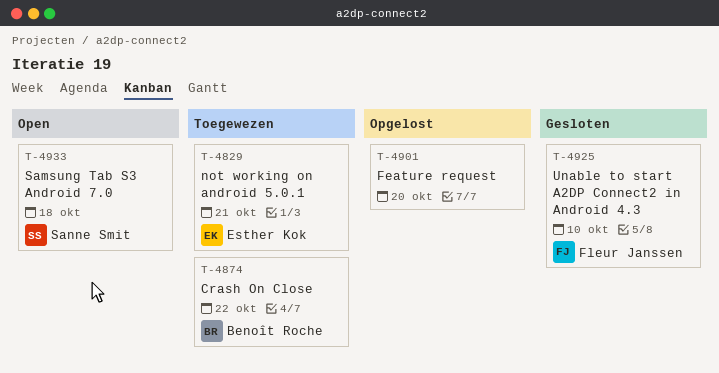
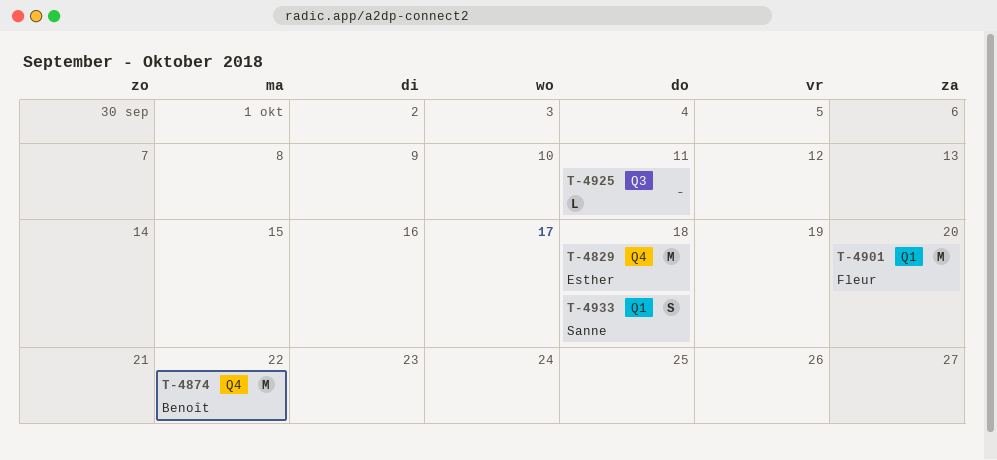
T-4829, due: Oct 21 -> Oct 18
T-4901, owner: none -> Fleur Janssen
T-4925, owner: Fleur Janssen -> none
T-4925, due: Oct 10 -> Oct 11

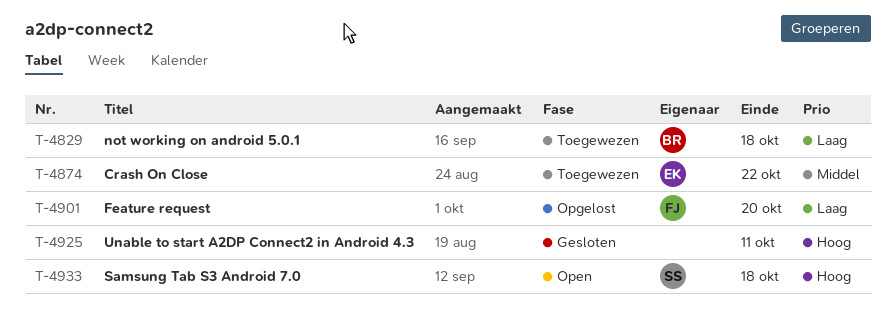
T-4829, owner: Esther -> Benoît
T-4874, owner: Benoît -> Esther

